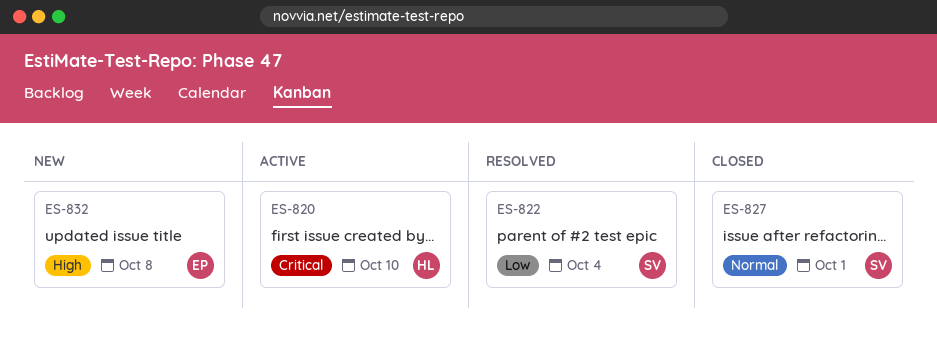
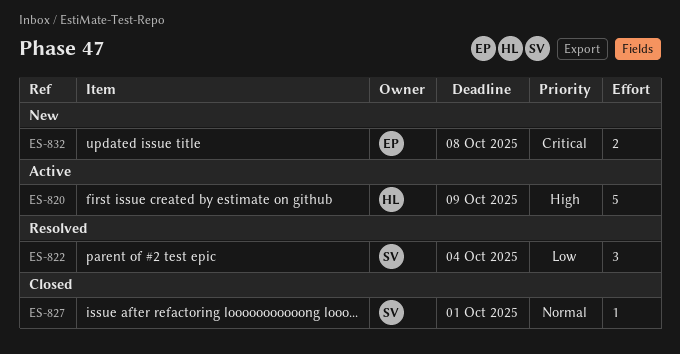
ES-820, priority: Critical -> High
ES-820, due: Oct 10 -> Oct 9
ES-832, priority: High -> Critical

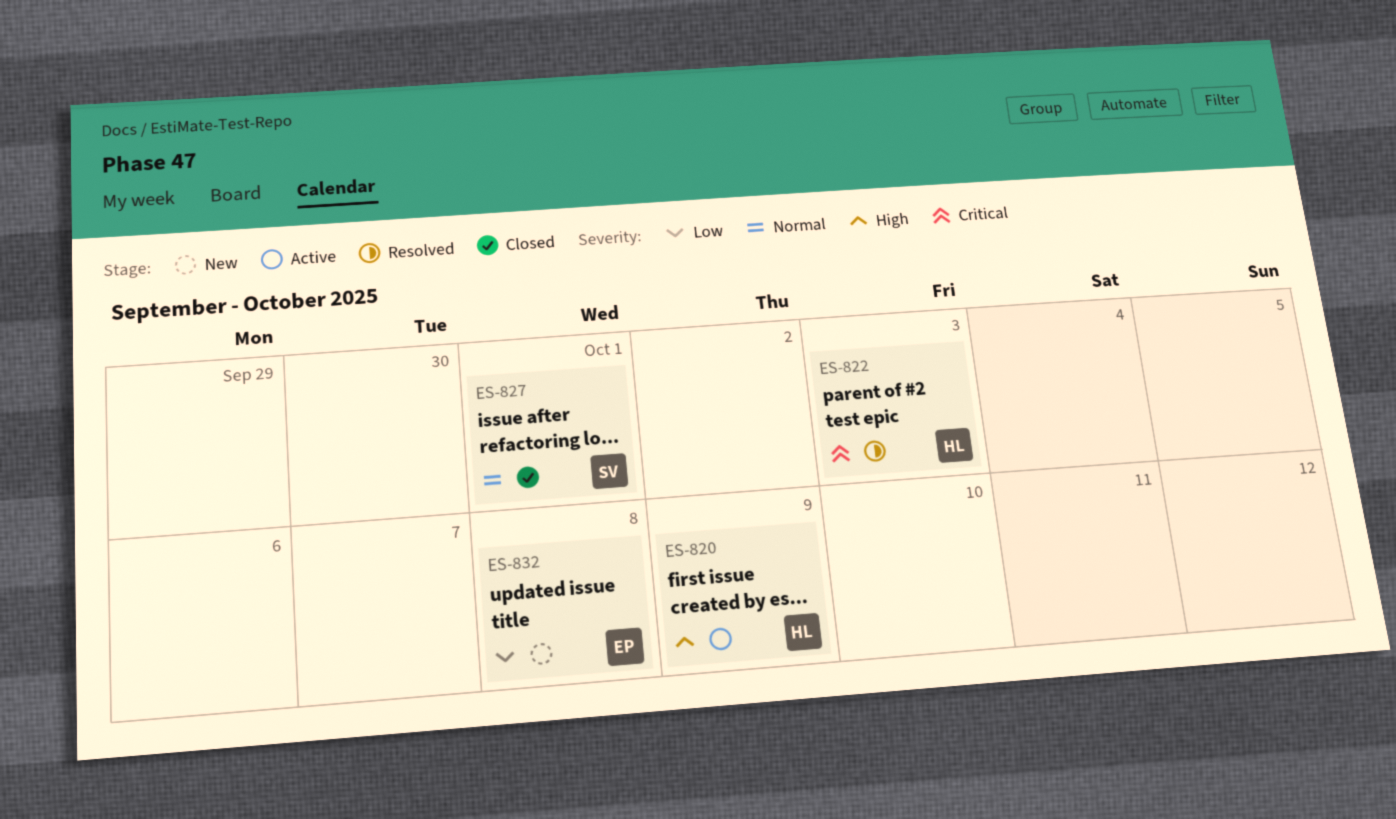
ES-822, owner: SV -> HL
ES-822, priority: Low -> Critical
ES-822, due: Oct 4 -> Oct 3
ES-832, priority: Critical -> Low

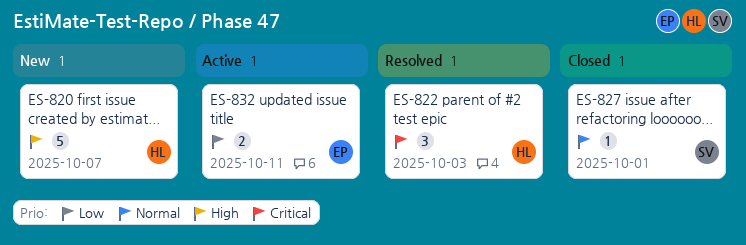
ES-820, status: Active -> New
ES-820, due: Oct 9 -> Oct 7
ES-832, status: New -> Active
ES-832, due: Oct 8 -> Oct 11

